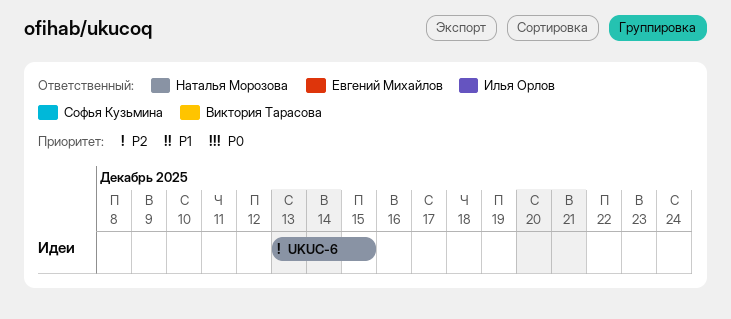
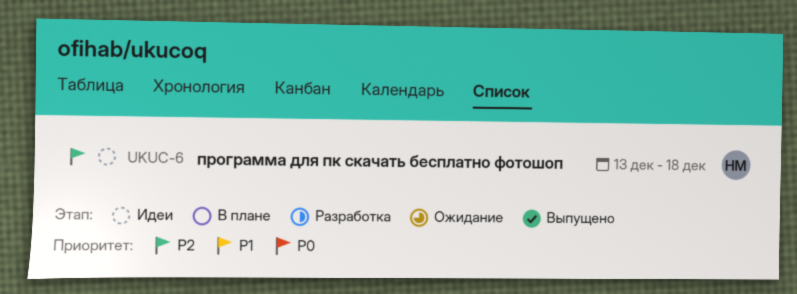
UKUC-6, due: Dec 15 -> Dec 18

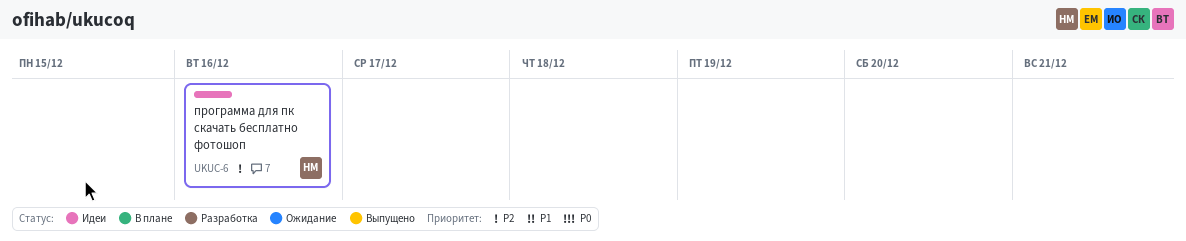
UKUC-6, due: Dec 18 -> Dec 16

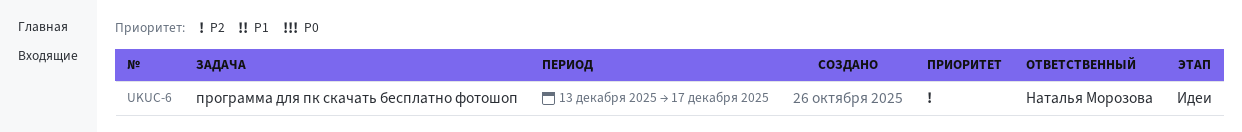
UKUC-6, due: Dec 16 -> Dec 17

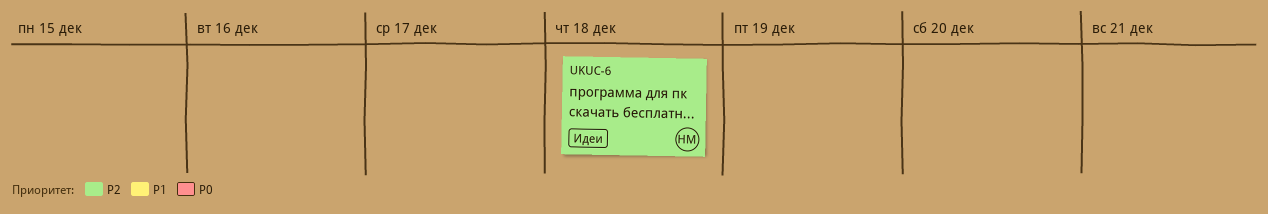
UKUC-6, due: Dec 17 -> Dec 18

